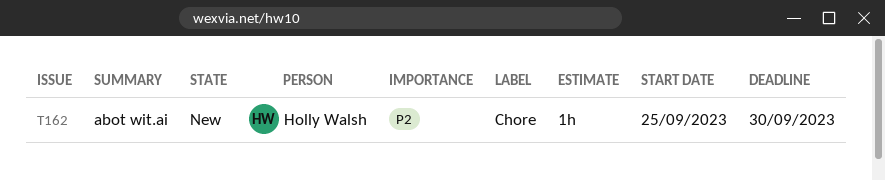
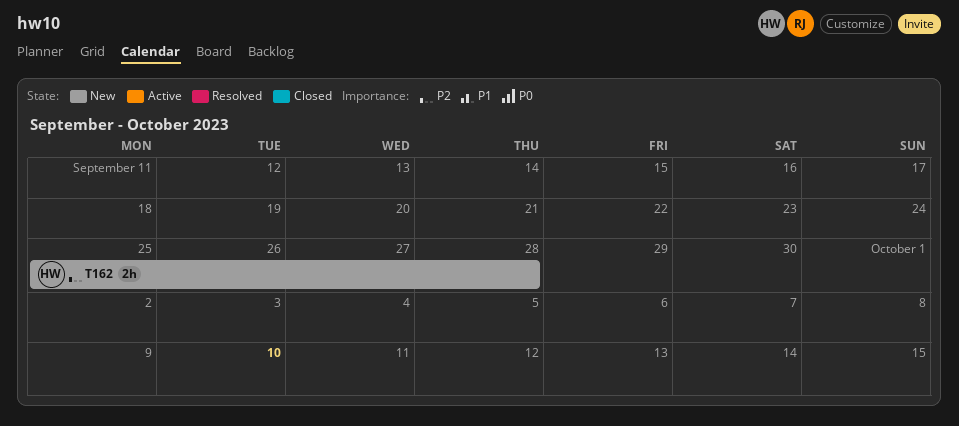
T162, estimate: 1h -> 2h
T162, due: Sep 30 -> Sep 28

